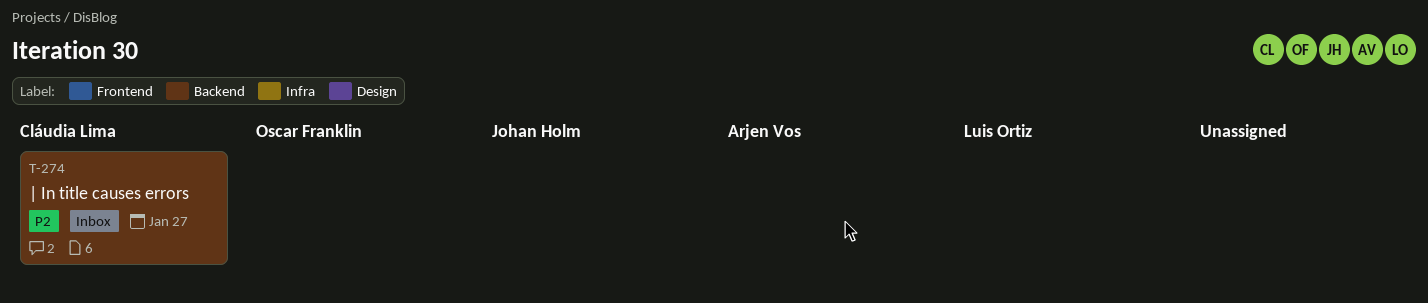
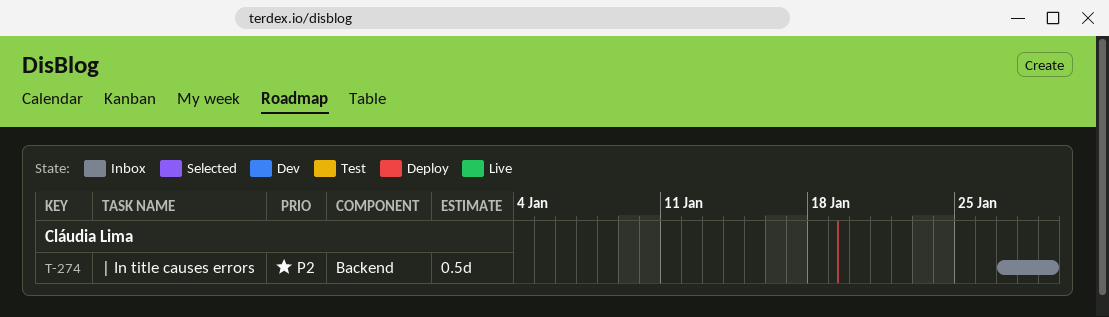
T-274, due: Jan 27 -> Jan 29

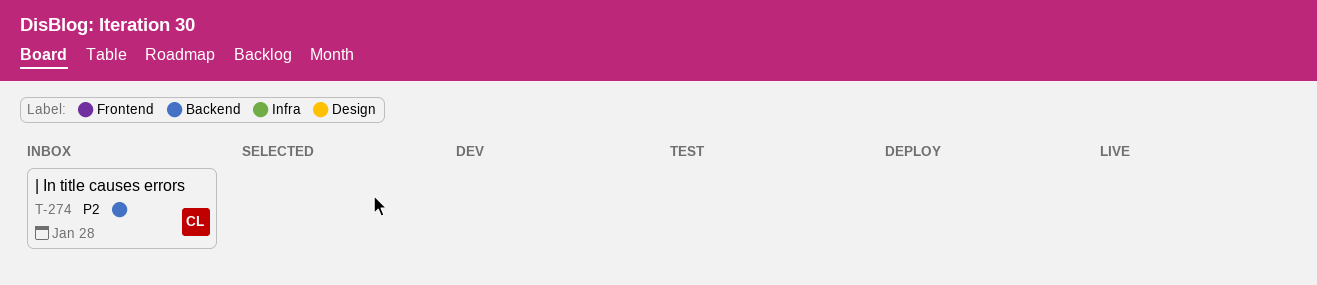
T-274, due: Jan 29 -> Jan 28

